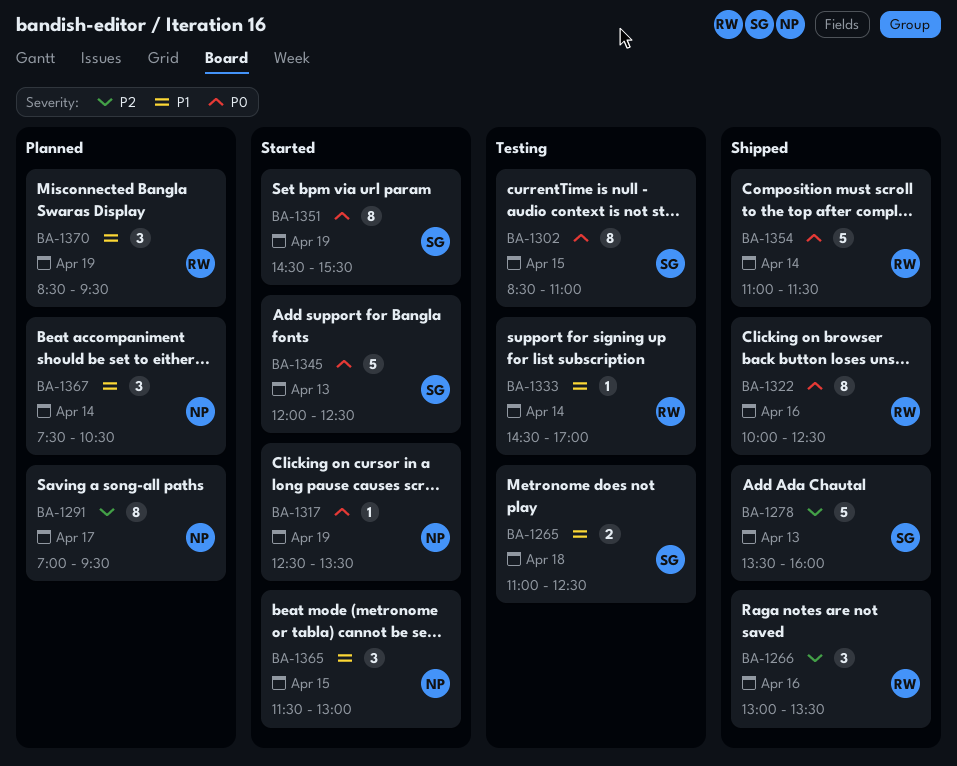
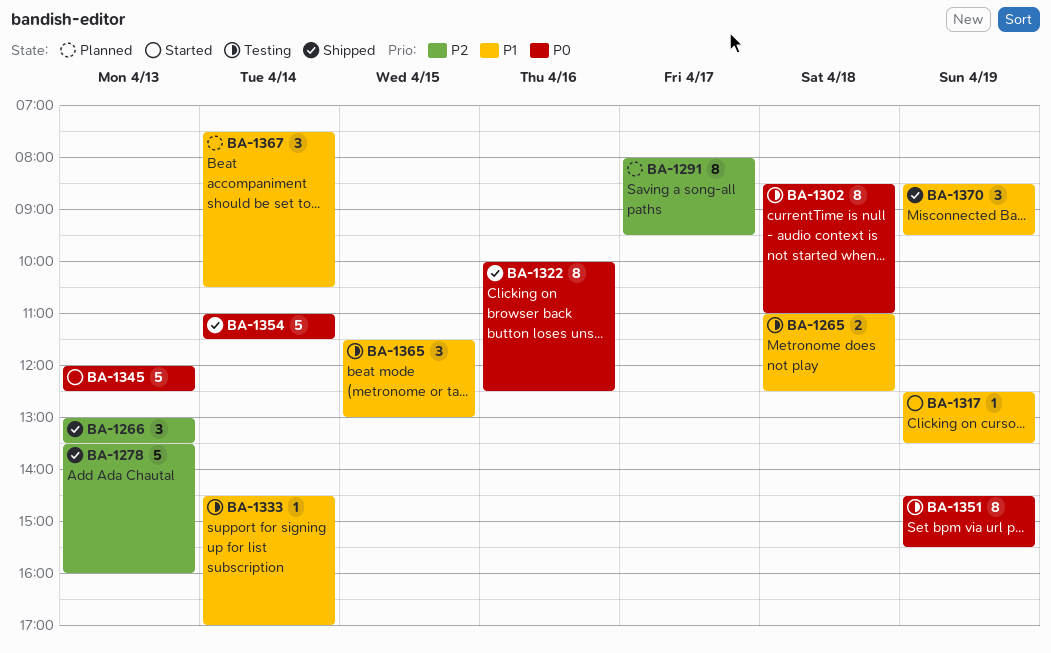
BA-1266, day: Apr 16 -> Apr 13
BA-1291, begins: 07:00 -> 08:00
BA-1302, day: Apr 15 -> Apr 18
BA-1317, priority: P0 -> P1
BA-1351, status: Started -> Testing
BA-1365, status: Started -> Testing
BA-1370, status: Planned -> Shipped

